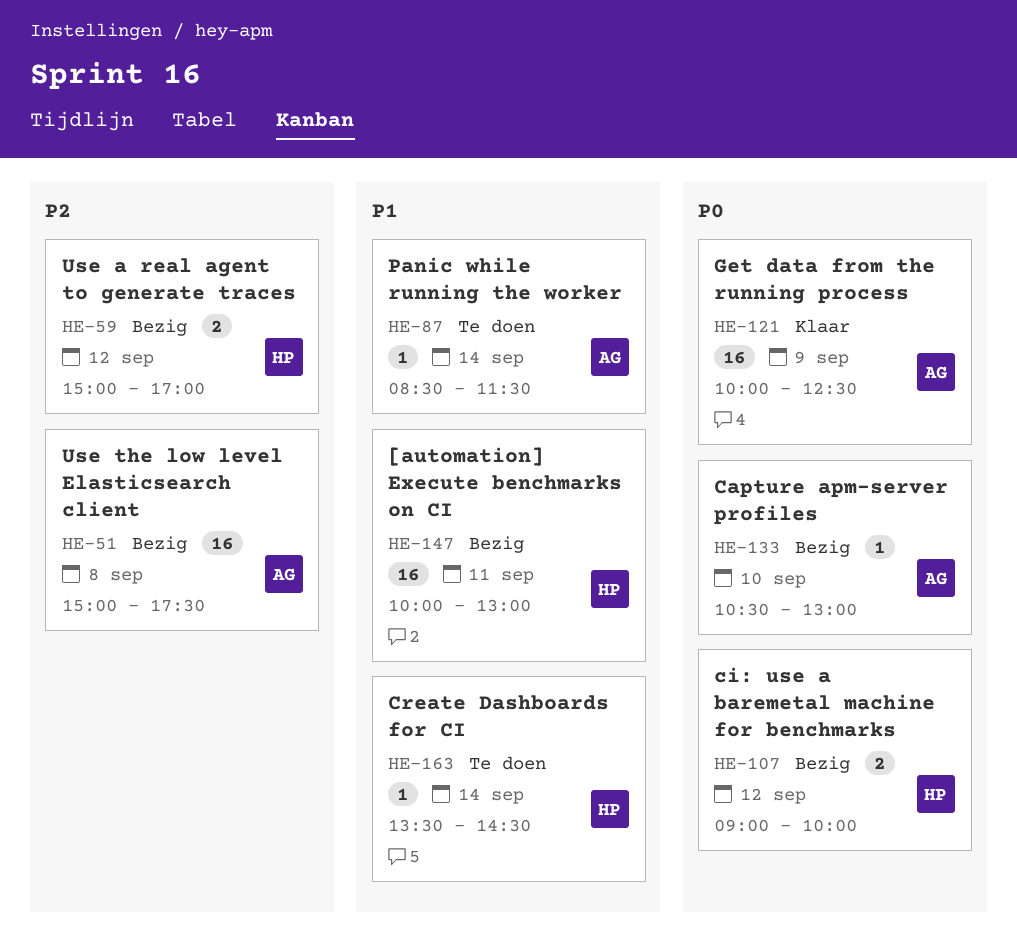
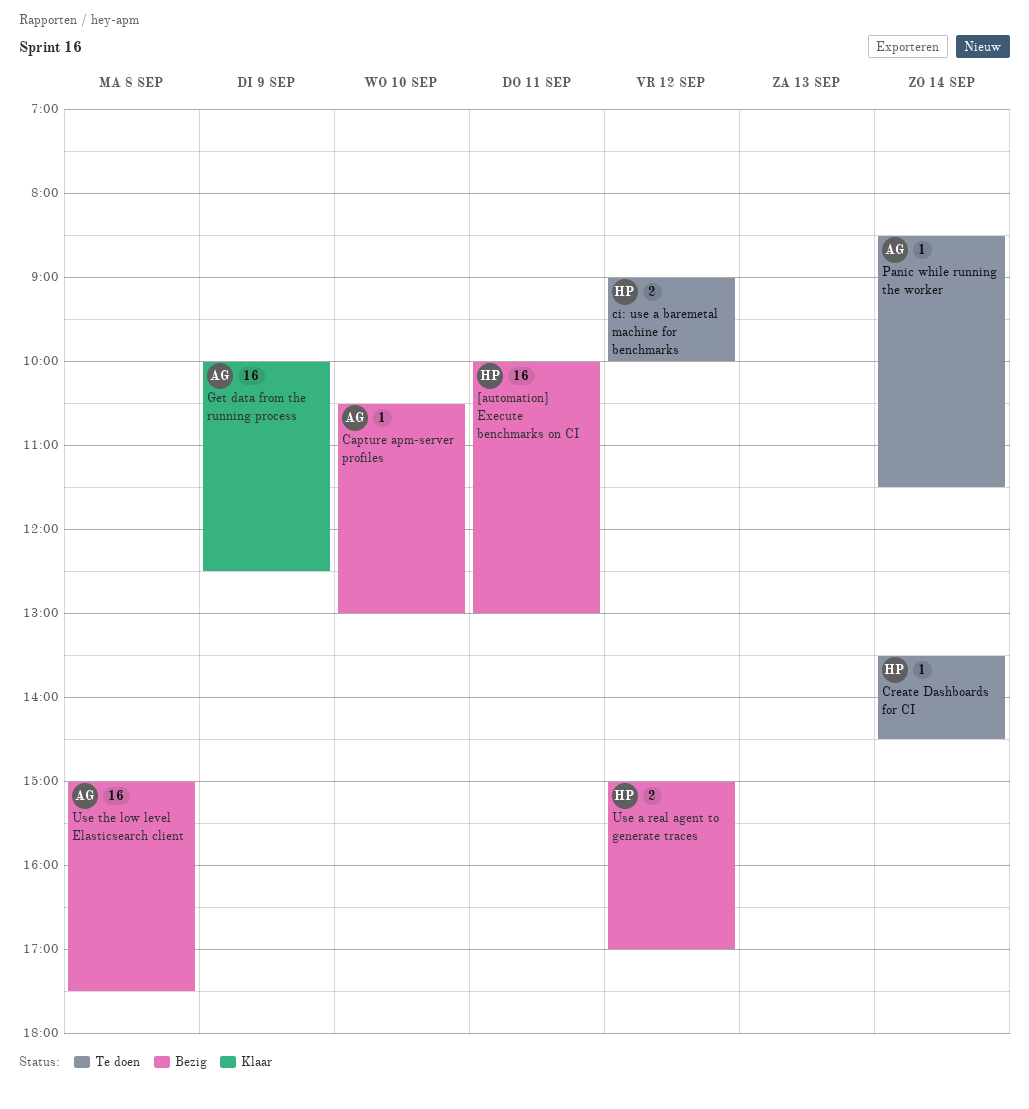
ci: use a baremetal machine for benchmarks, status: Bezig -> Te doen

